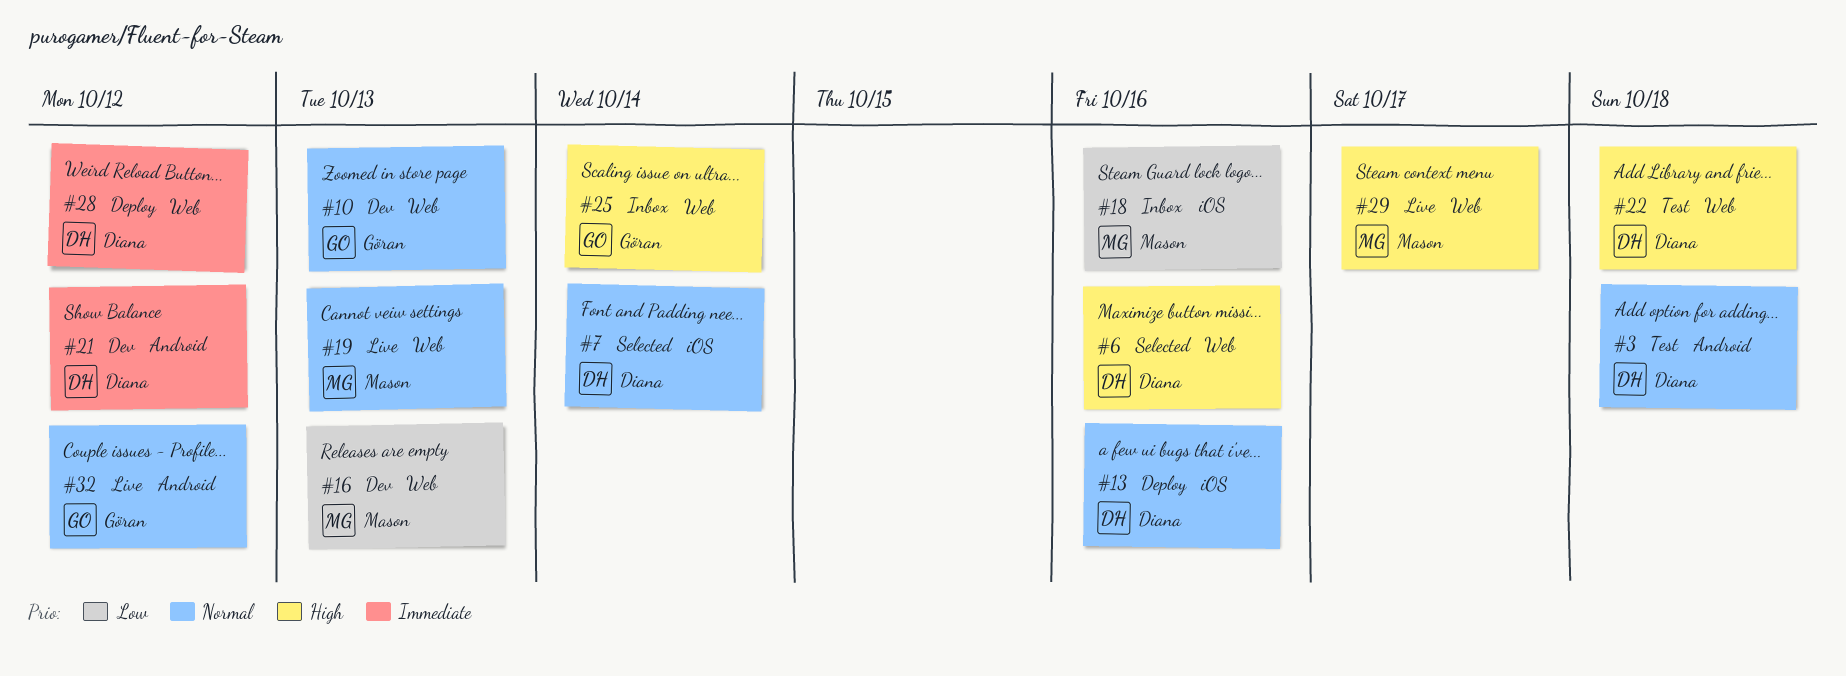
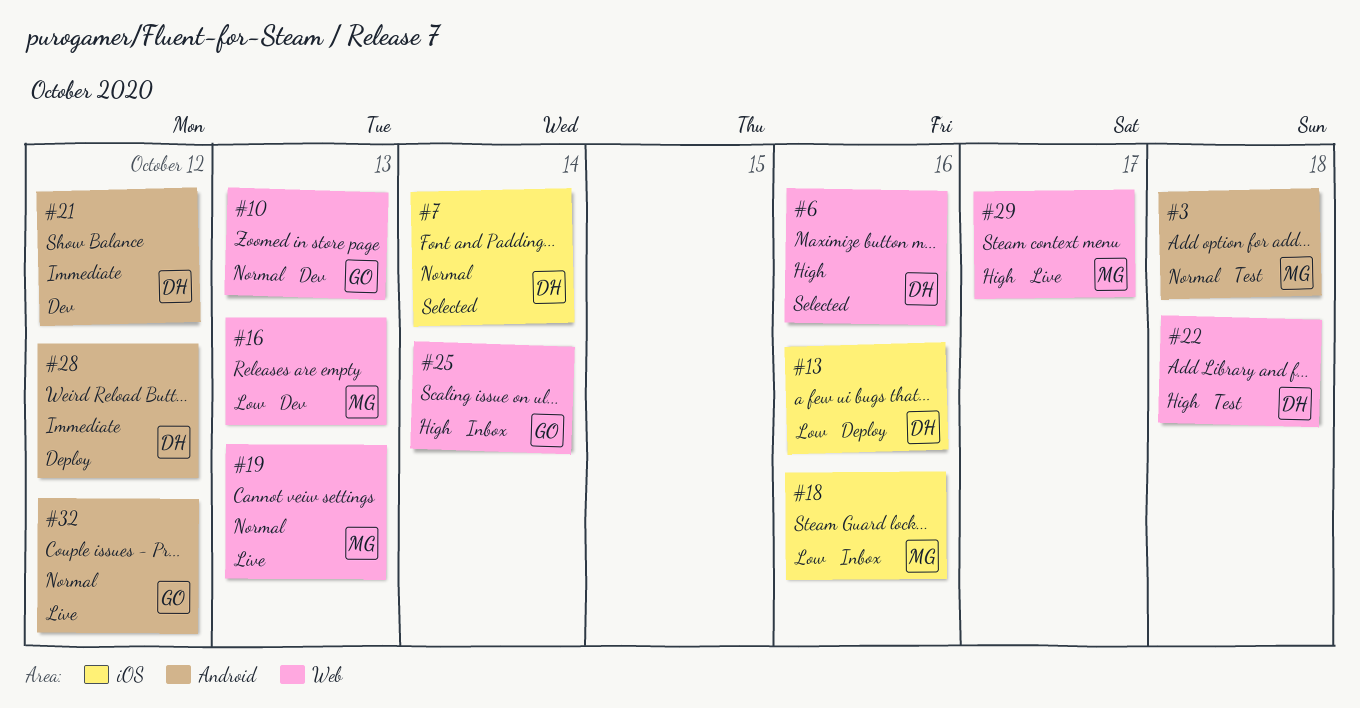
#3, owner: Diana -> Mason
#13, priority: Normal -> Low
#28, label: Web -> Android

